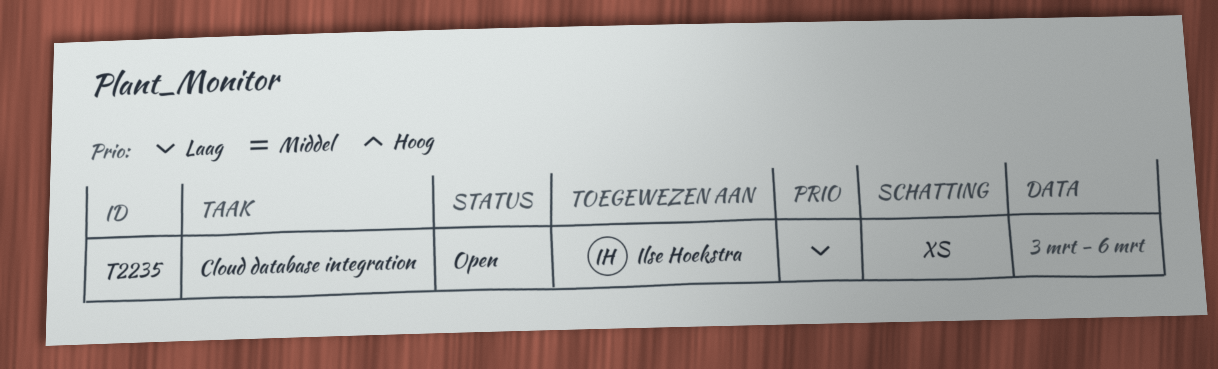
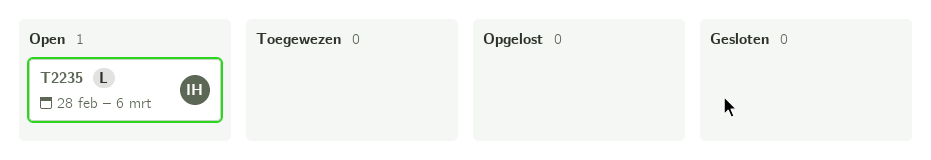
T2235, estimate: XS -> L
T2235, start: Mar 3 -> Feb 28

